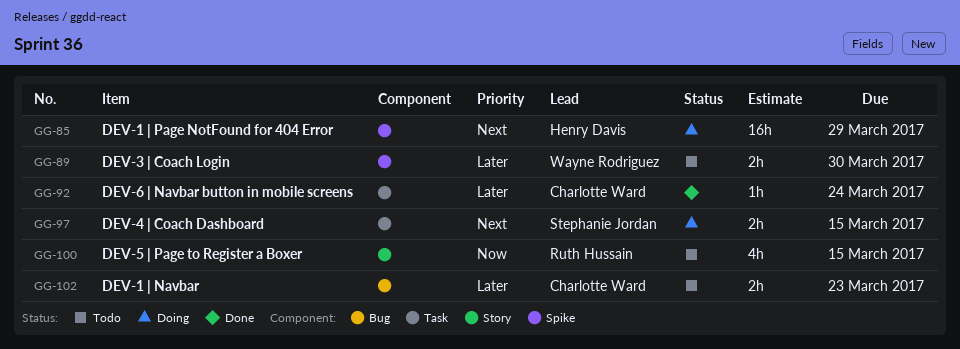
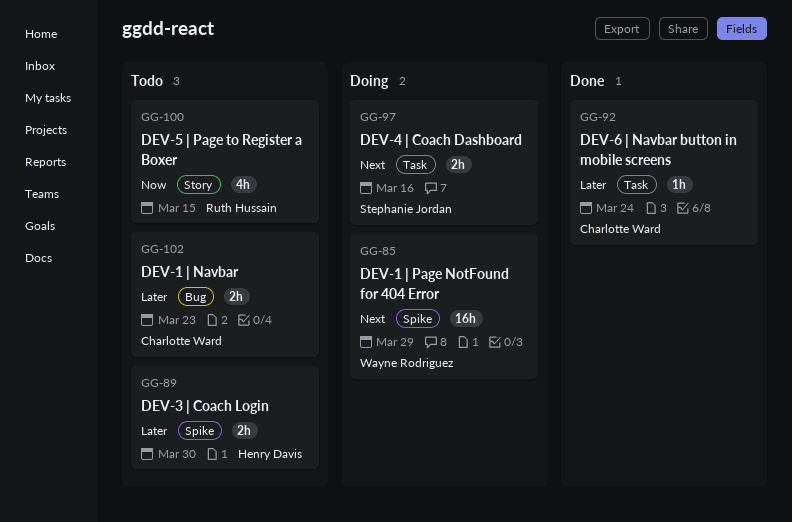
GG-85, owner: Henry Davis -> Wayne Rodriguez
GG-89, owner: Wayne Rodriguez -> Henry Davis
GG-97, due: Mar 15 -> Mar 16

